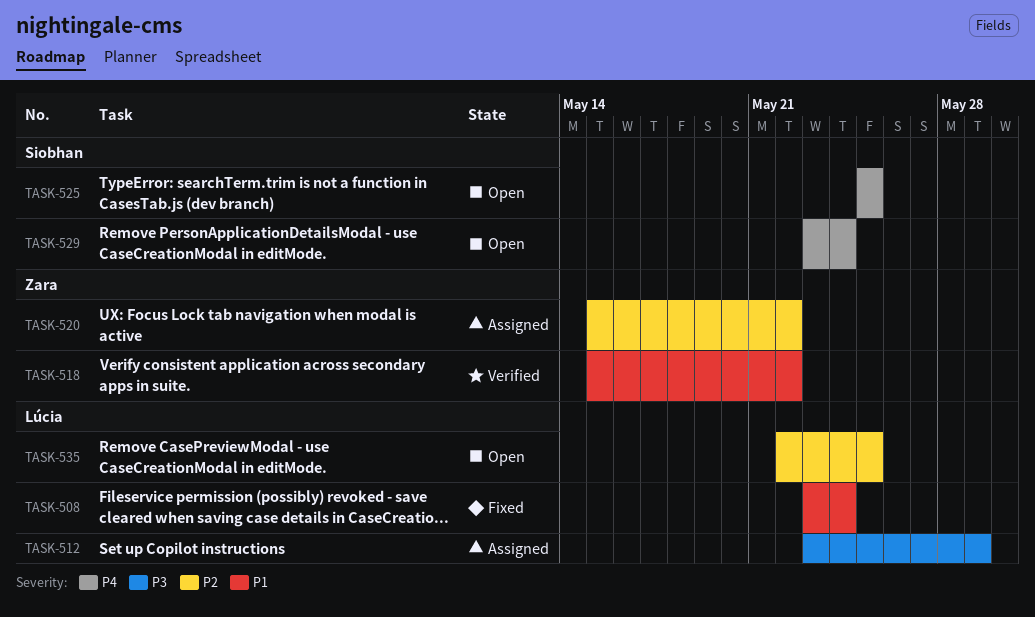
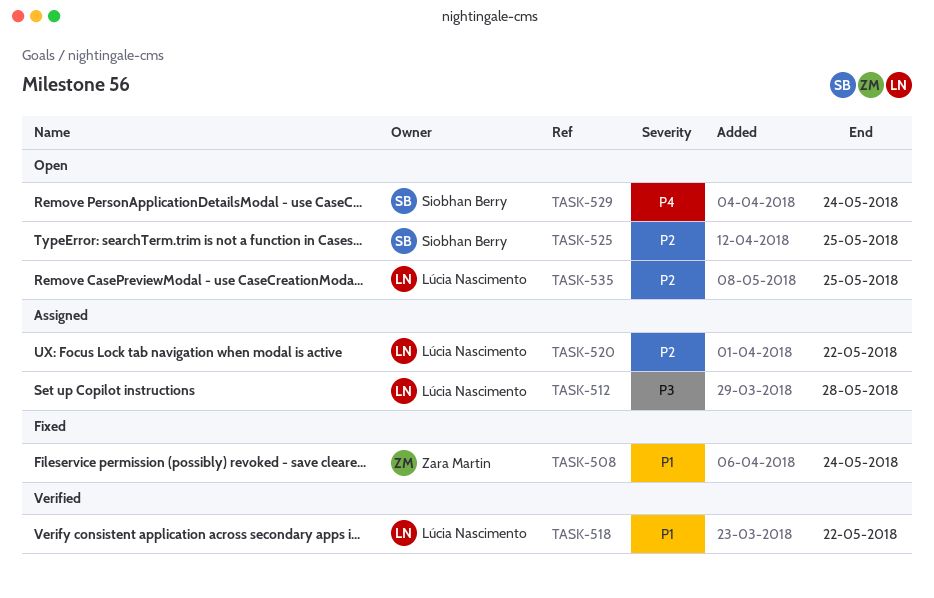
TASK-508, owner: Lúcia Nascimento -> Zara Martin
TASK-512, due: May 29 -> May 28
TASK-518, owner: Zara Martin -> Lúcia Nascimento
TASK-520, owner: Zara Martin -> Lúcia Nascimento
TASK-525, priority: P4 -> P2

